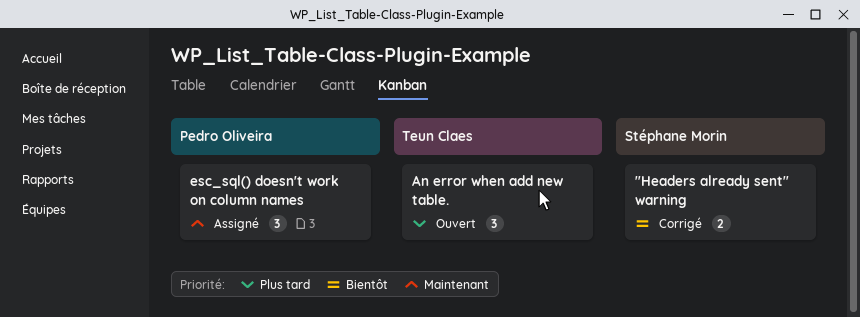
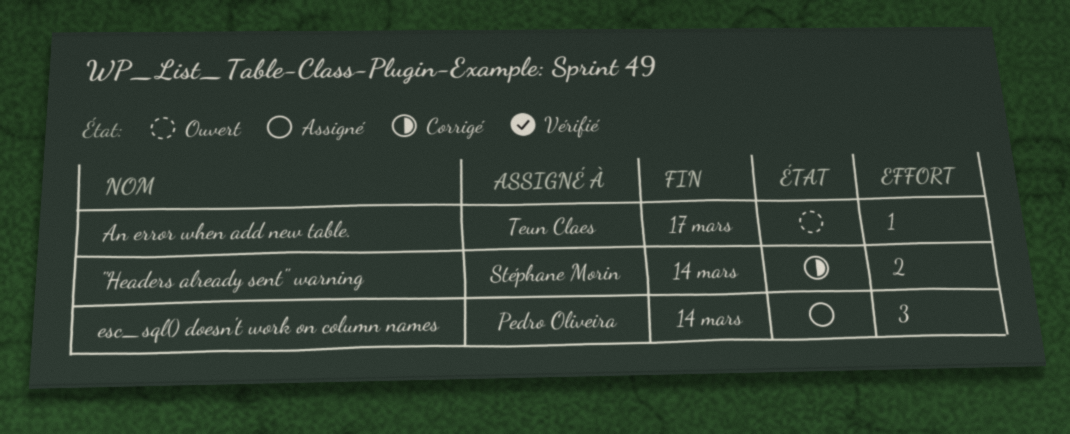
An error when add new table., estimate: 3 -> 1

